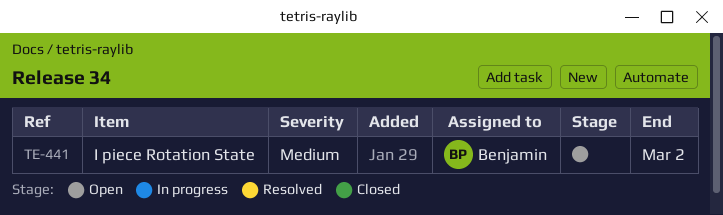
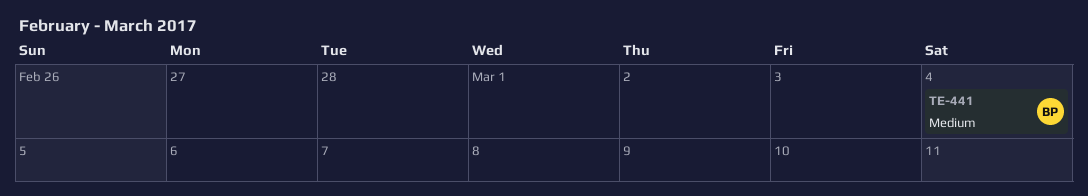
TE-441, due: Mar 2 -> Mar 4

